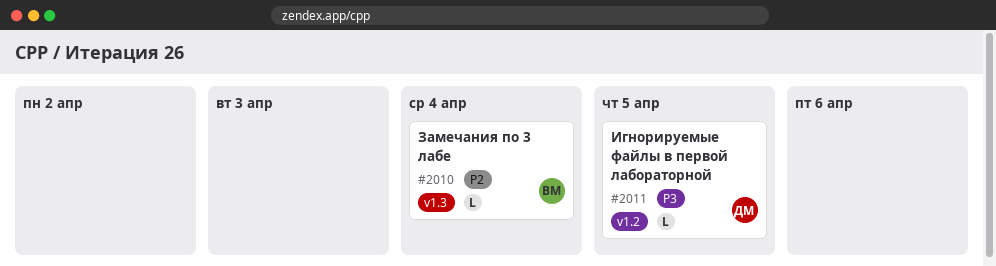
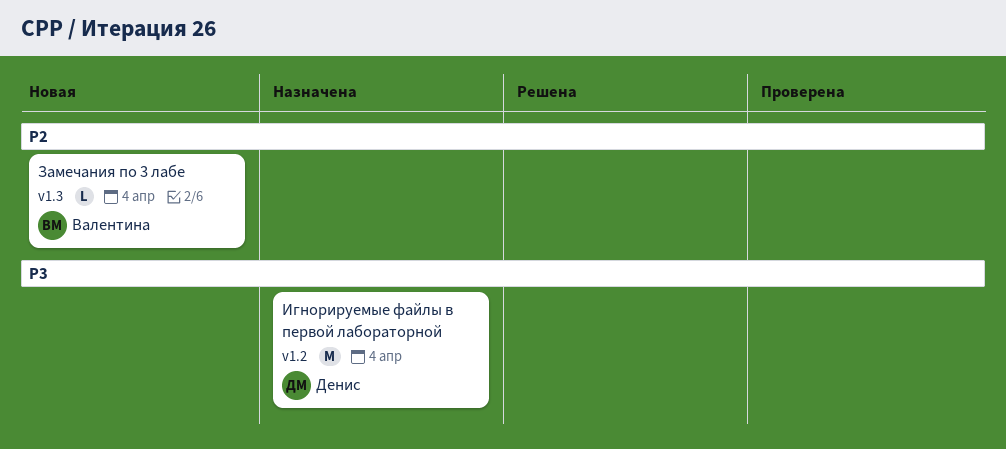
Игнорируемые файлы в первой лабораторной, estimate: L -> M
Игнорируемые файлы в первой лабораторной, due: Apr 5 -> Apr 4

